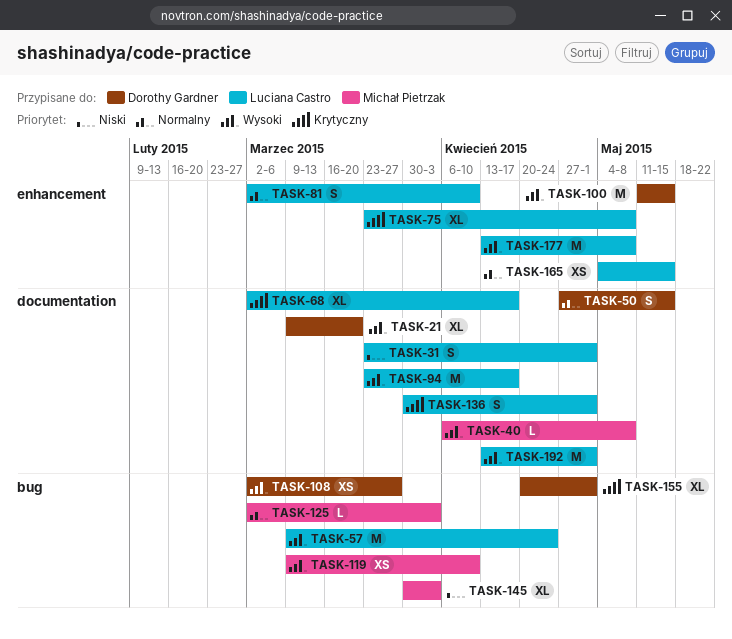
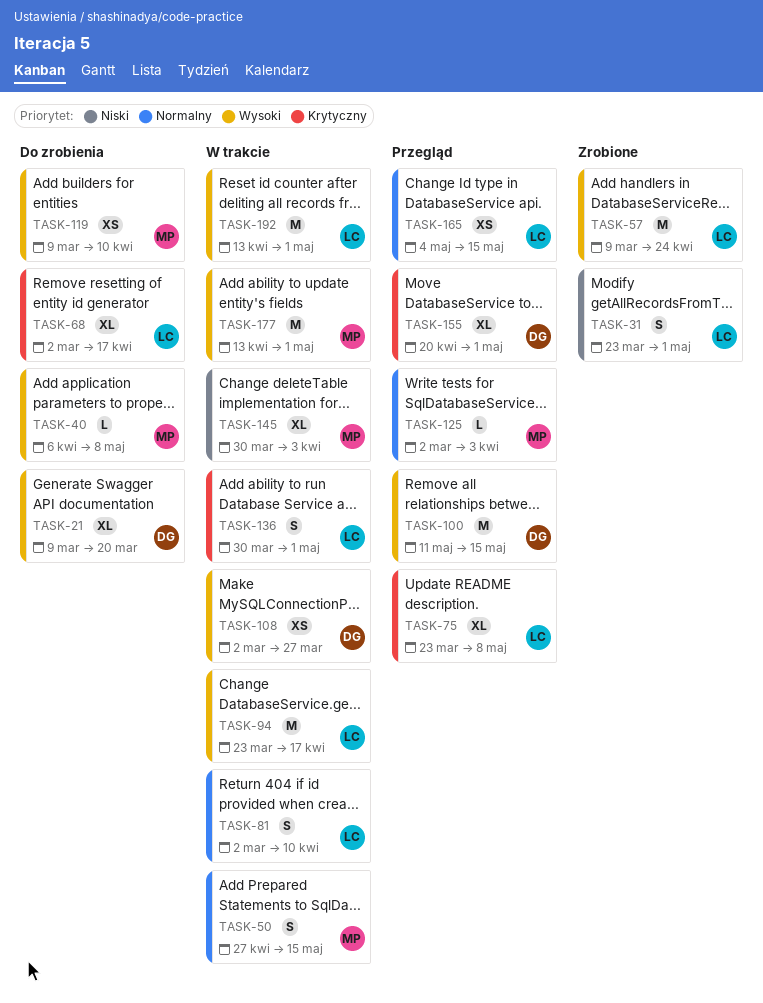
TASK-50, owner: Dorothy Gardner -> Michał Pietrzak
TASK-177, owner: Luciana Castro -> Michał Pietrzak
TASK-177, due: May 8 -> May 1

